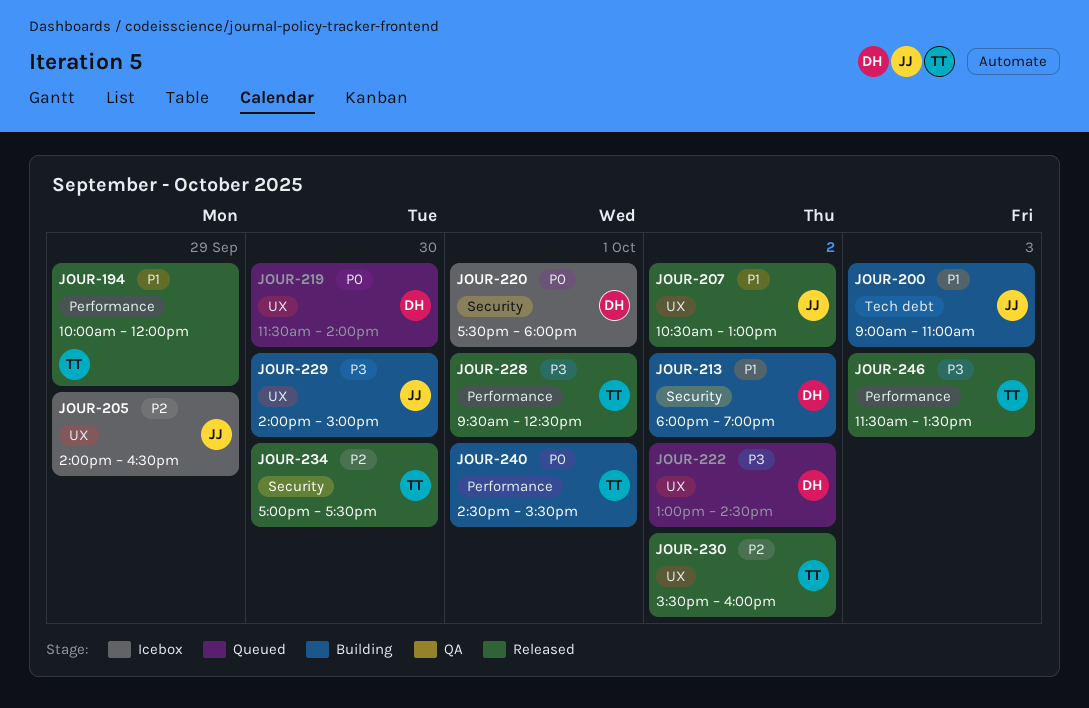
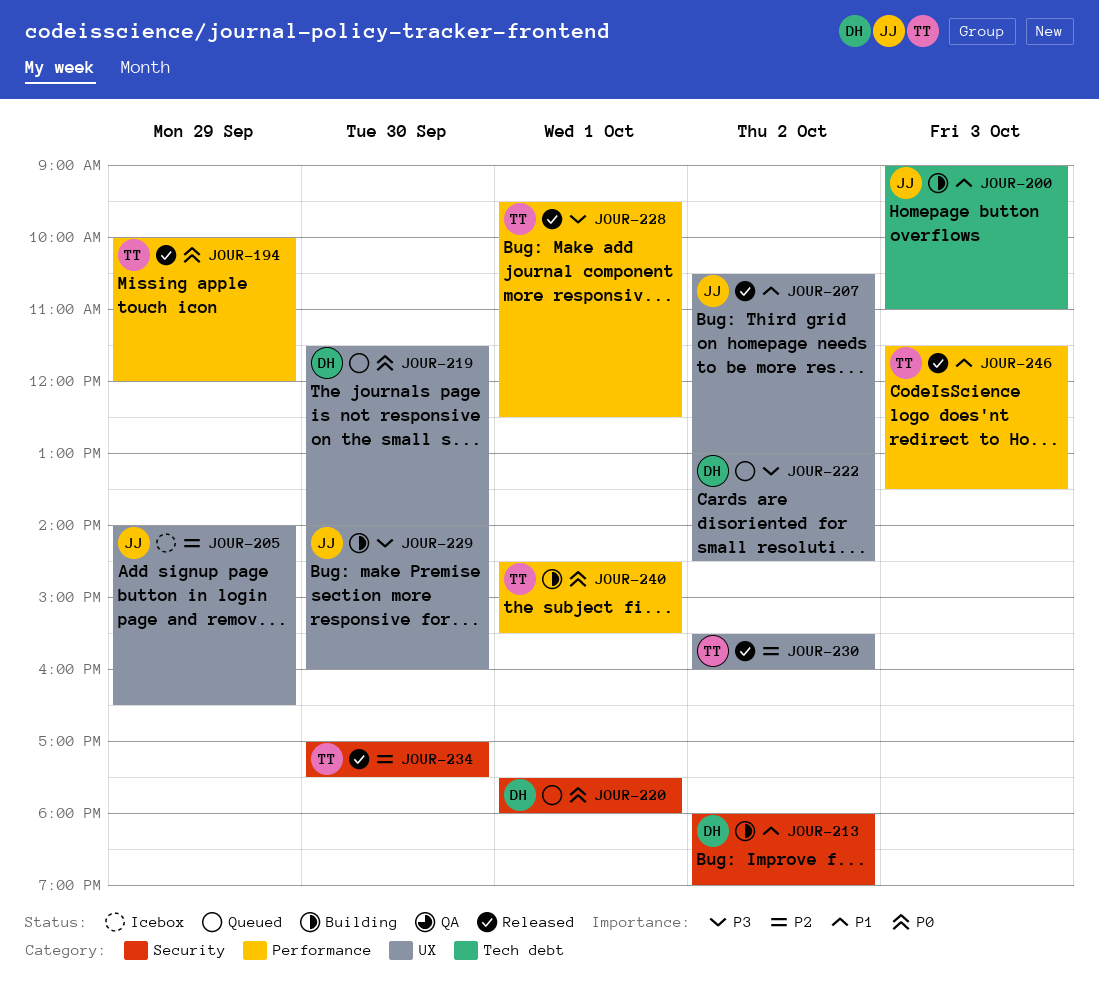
JOUR-194, priority: P1 -> P0
JOUR-220, status: Icebox -> Queued
JOUR-229, ends: 15:00 -> 16:00
JOUR-246, priority: P3 -> P1

